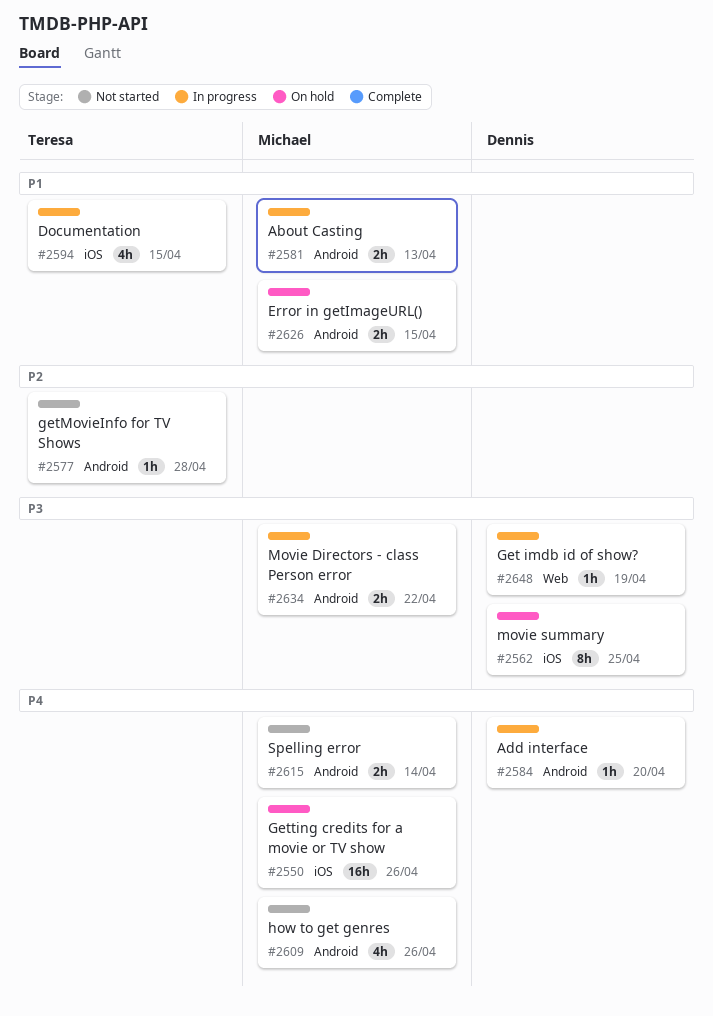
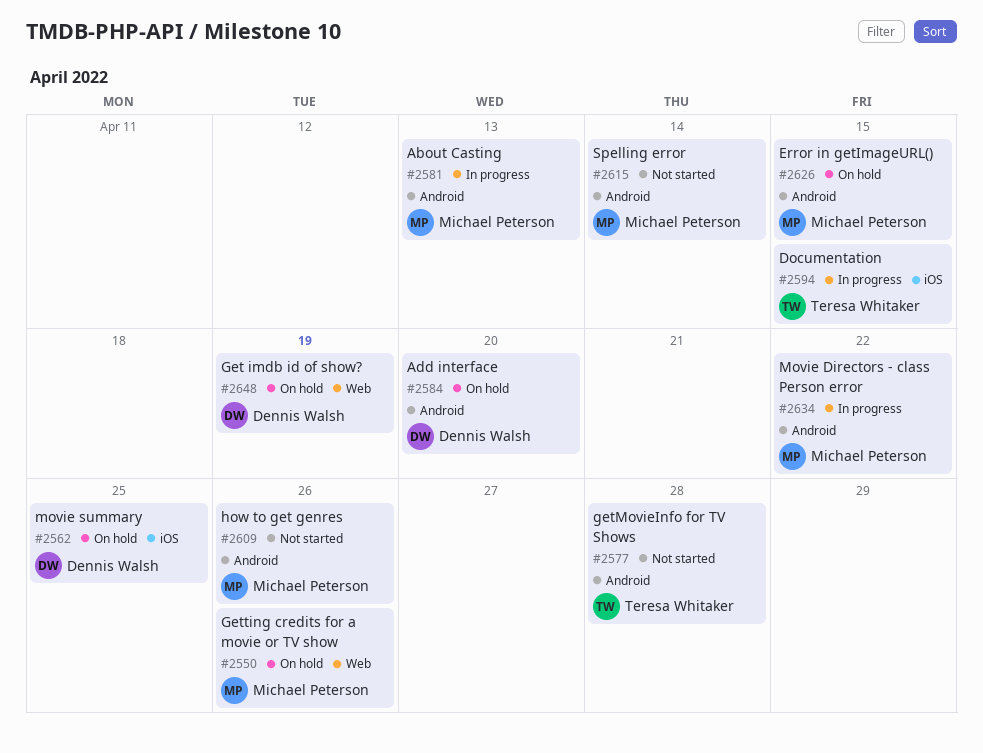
#2550, label: iOS -> Web
#2584, status: In progress -> On hold
#2648, status: In progress -> On hold

